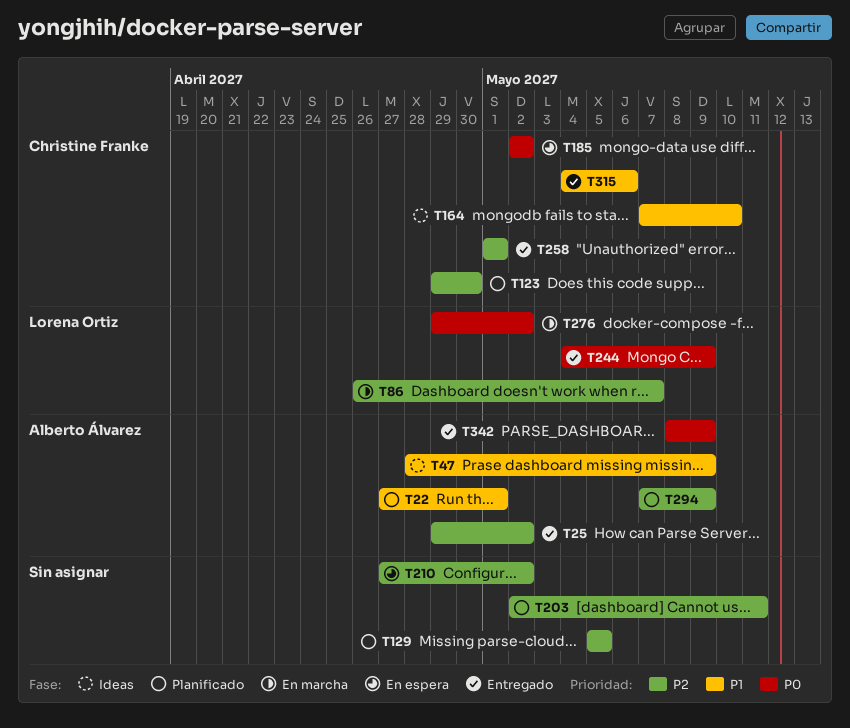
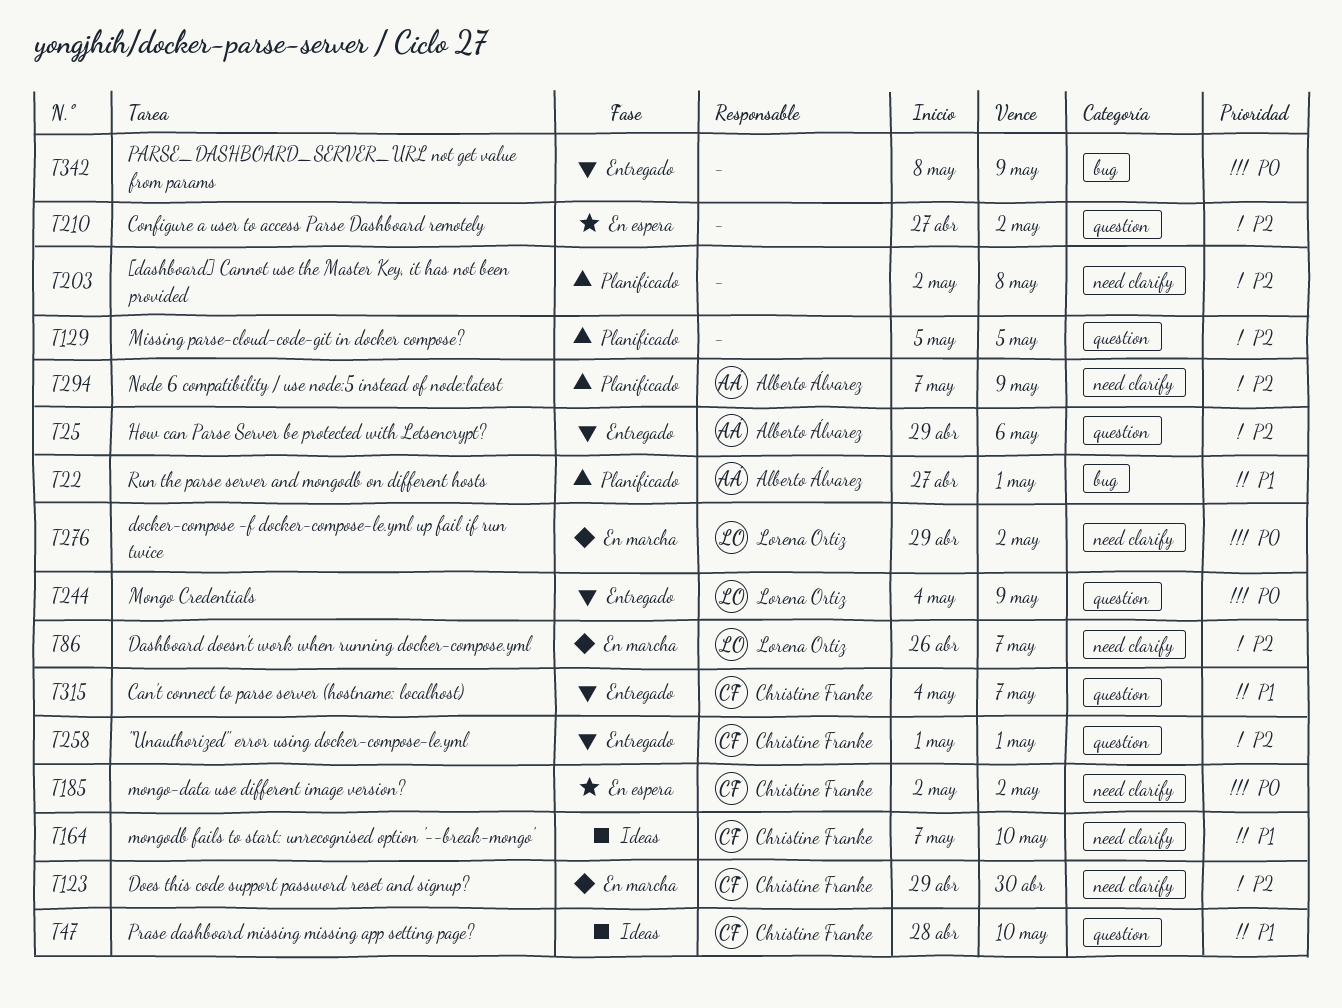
T25, due: May 2 -> May 6
T47, owner: Alberto Álvarez -> Christine Franke
T47, due: May 9 -> May 10
T123, status: Planificado -> En marcha
T203, due: May 11 -> May 8
T315, due: May 6 -> May 7
T342, owner: Alberto Álvarez -> none

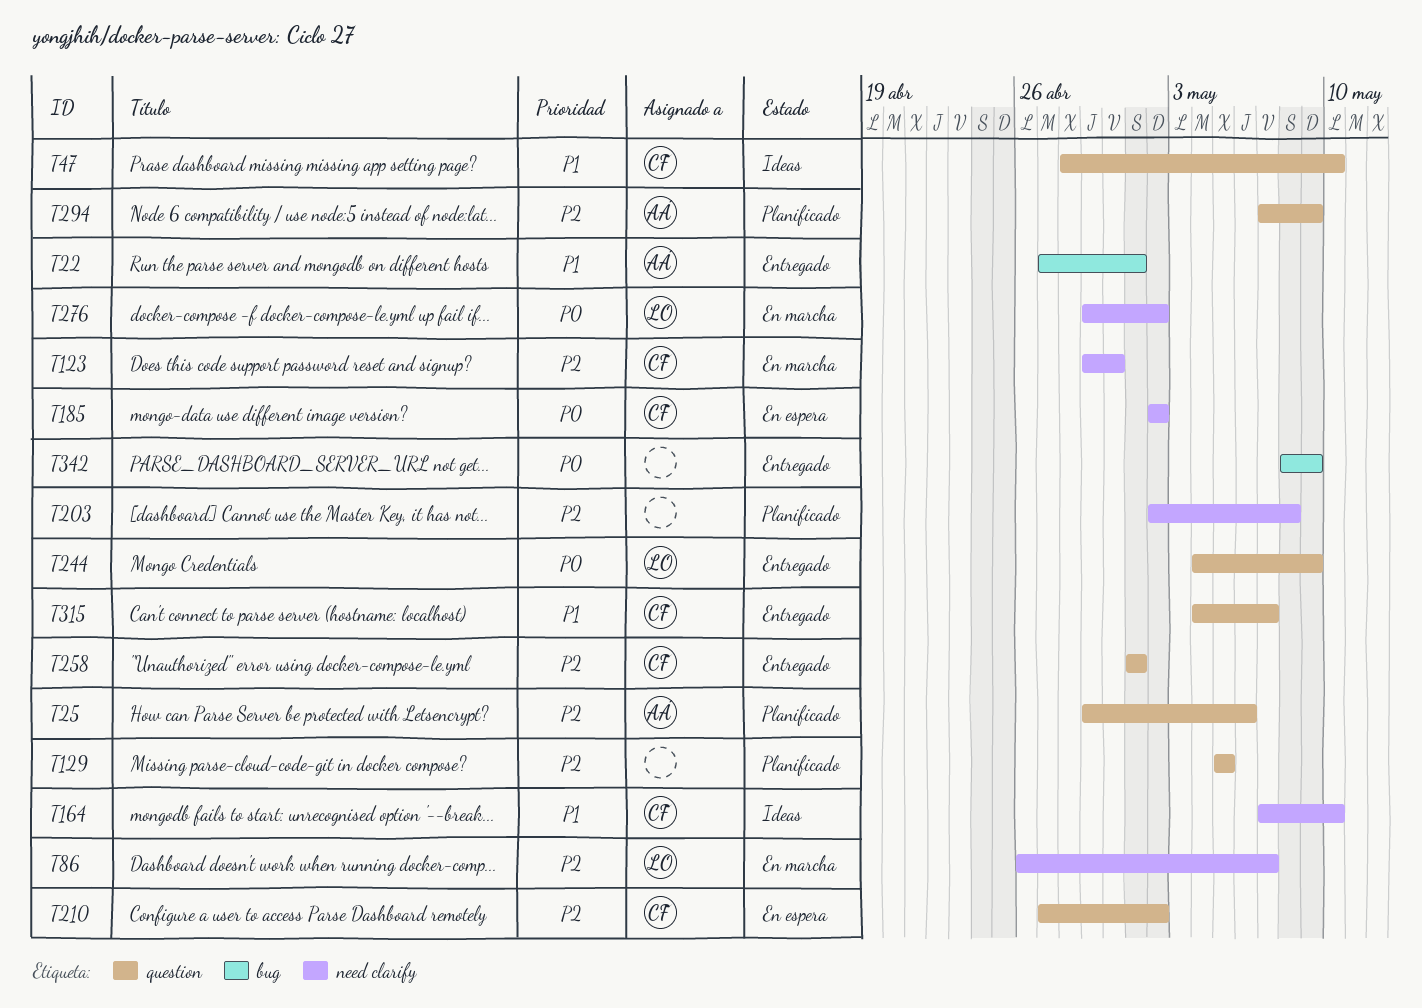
T22, status: Planificado -> Entregado
T25, status: Entregado -> Planificado
T210, owner: none -> Christine Franke
T294, label: need clarify -> question

